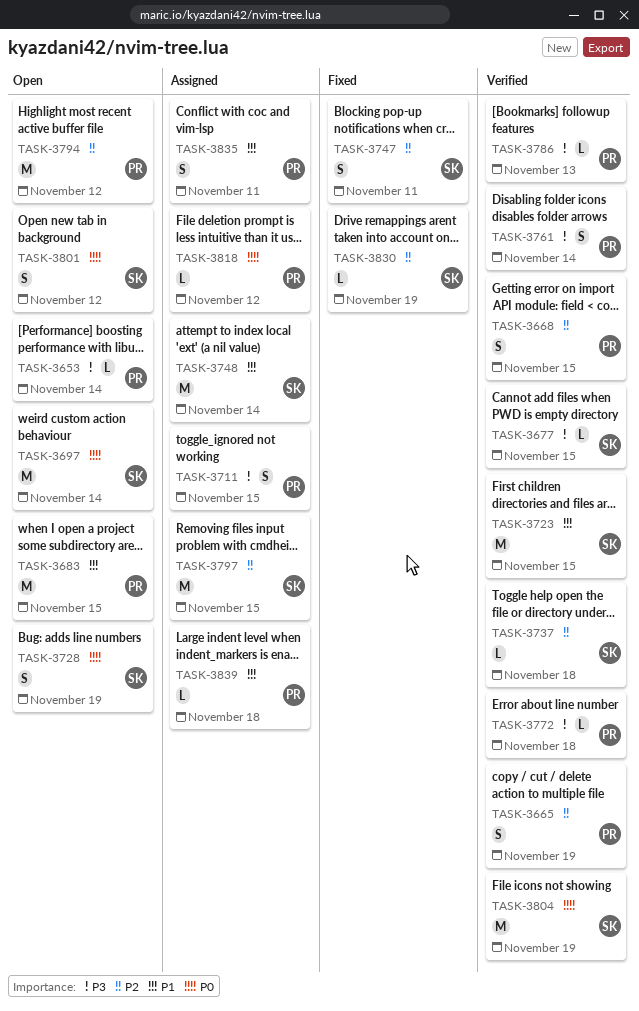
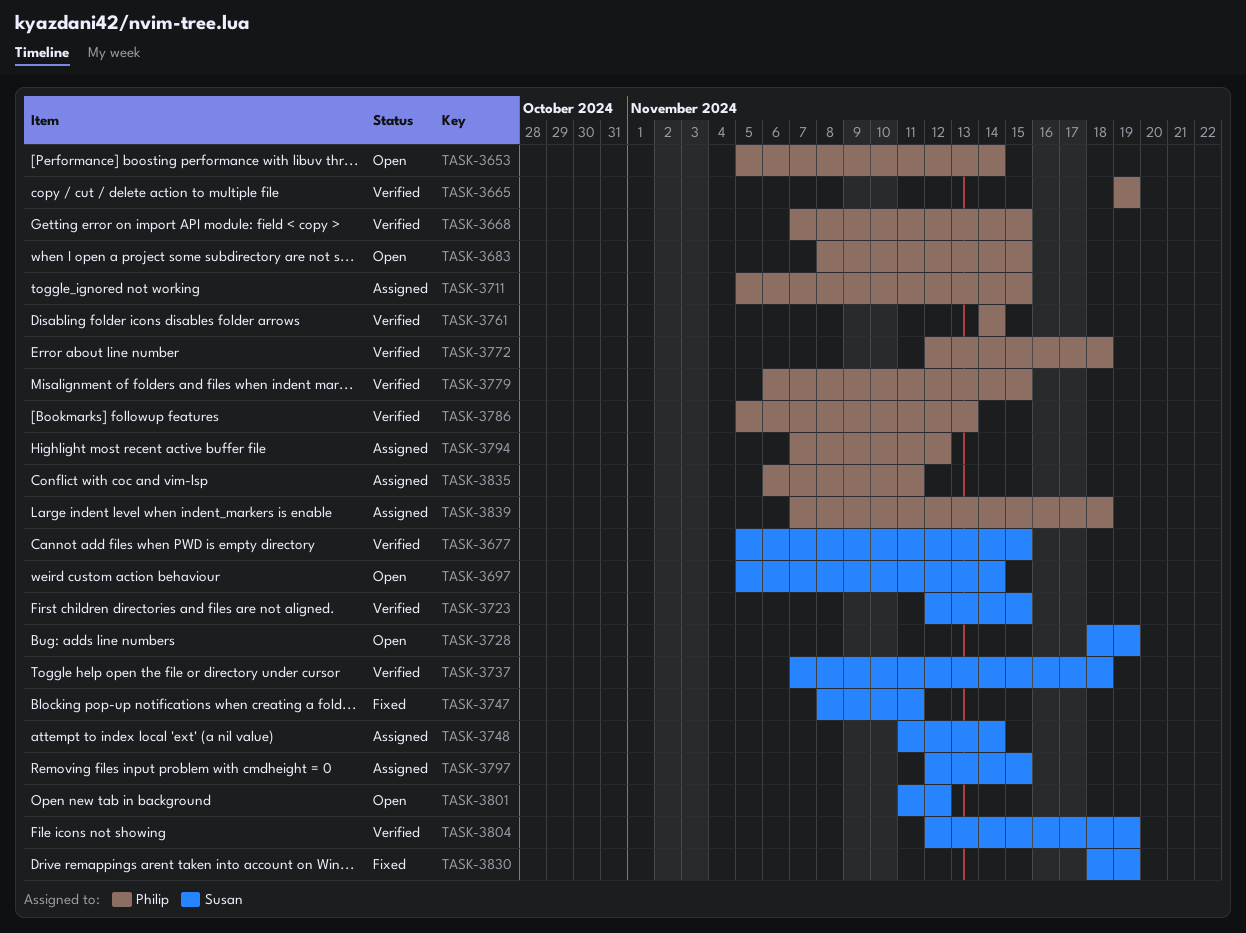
TASK-3779: none -> present
TASK-3794, status: Open -> Assigned
TASK-3818: present -> none

